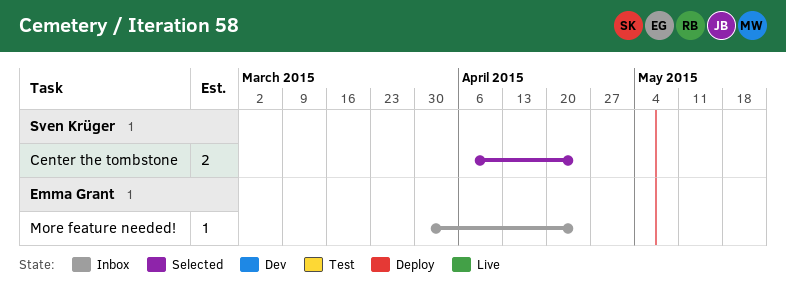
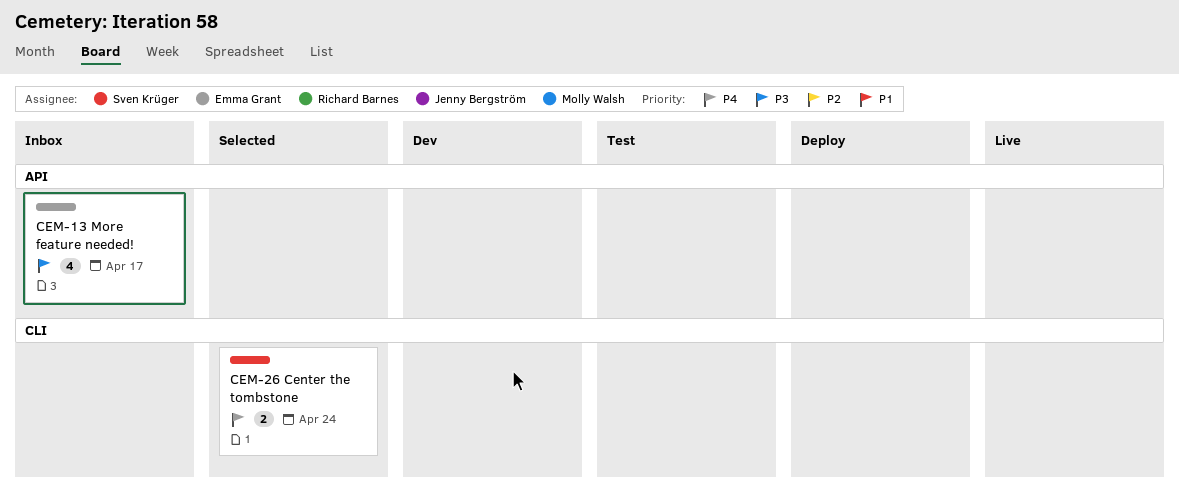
More feature needed!, estimate: 1 -> 4
More feature needed!, due: Apr 24 -> Apr 17

